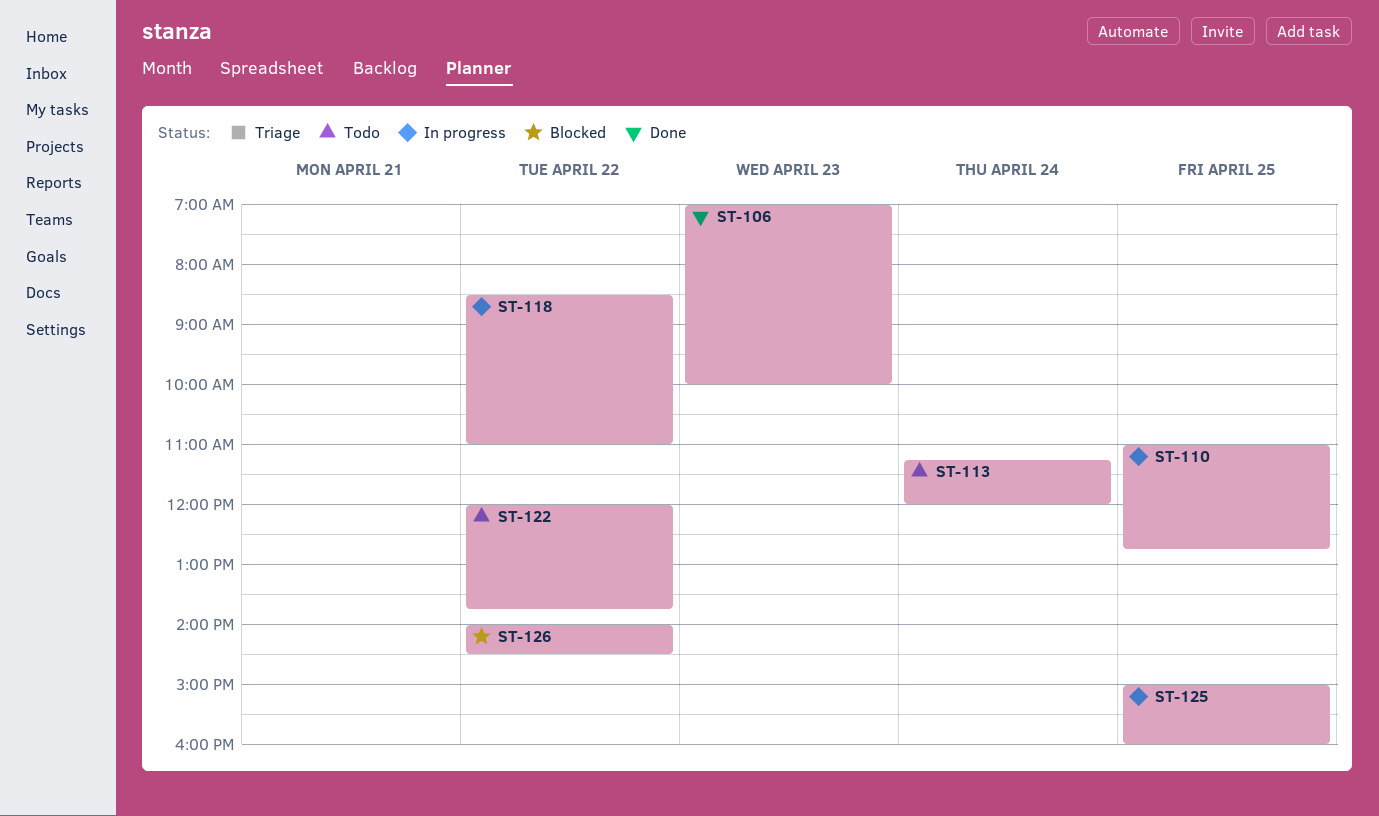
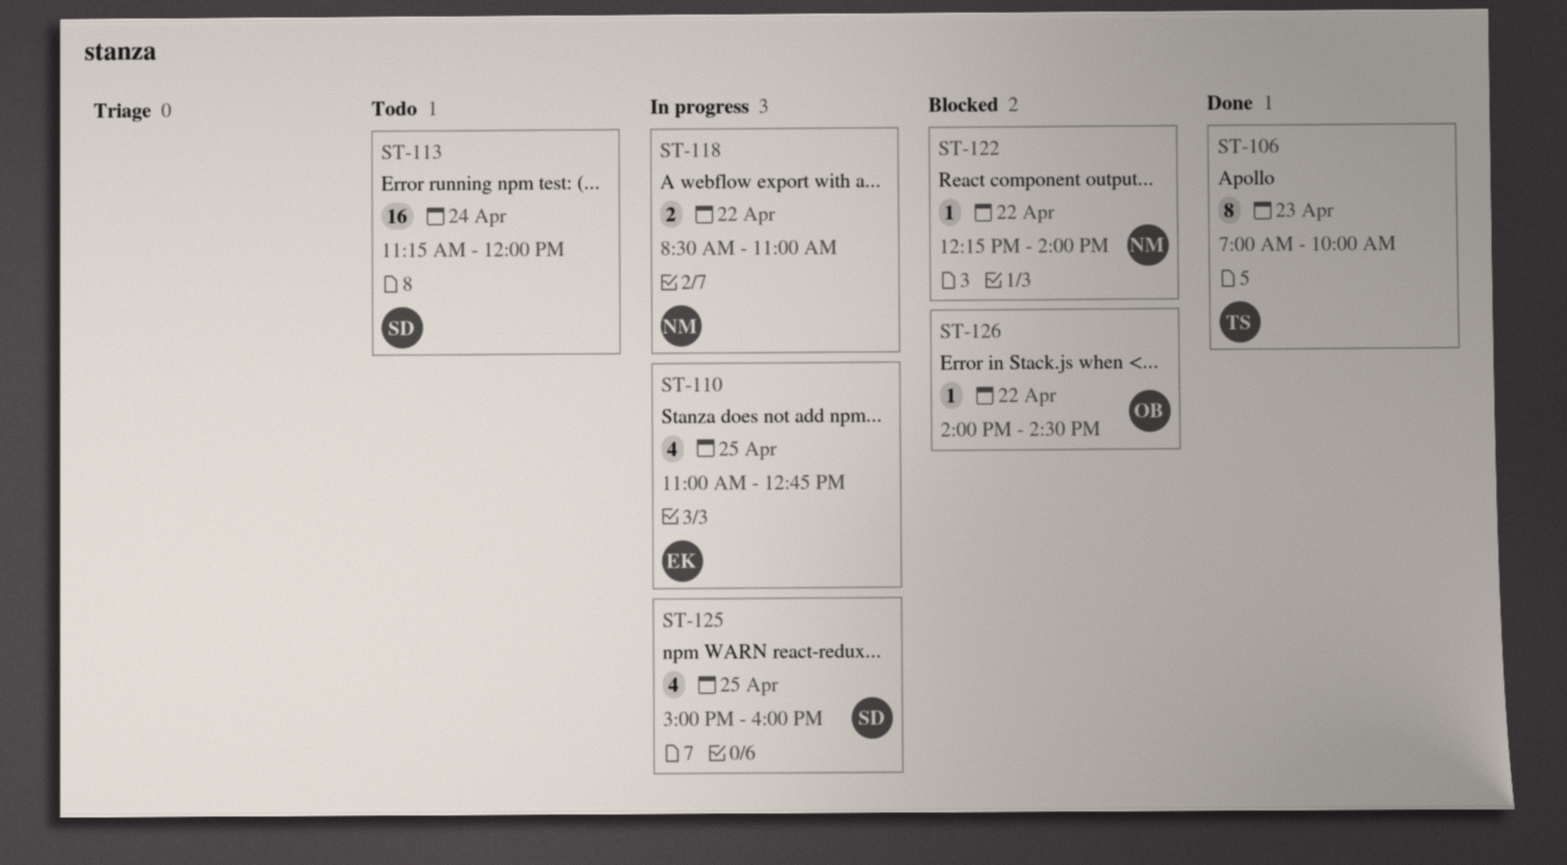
ST-122, status: Todo -> Blocked
ST-122, begins: 12:00 -> 12:15
ST-122, ends: 13:45 -> 14:00

